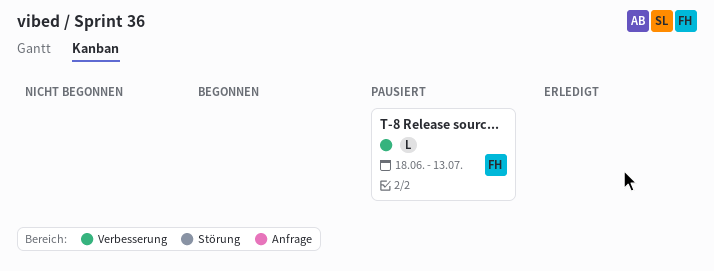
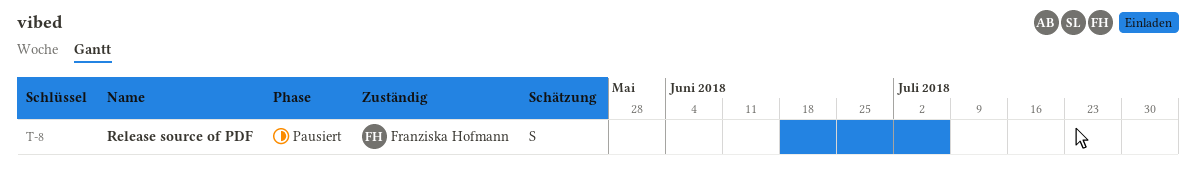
T-8, estimate: L -> S
T-8, due: Jul 13 -> Jul 6

